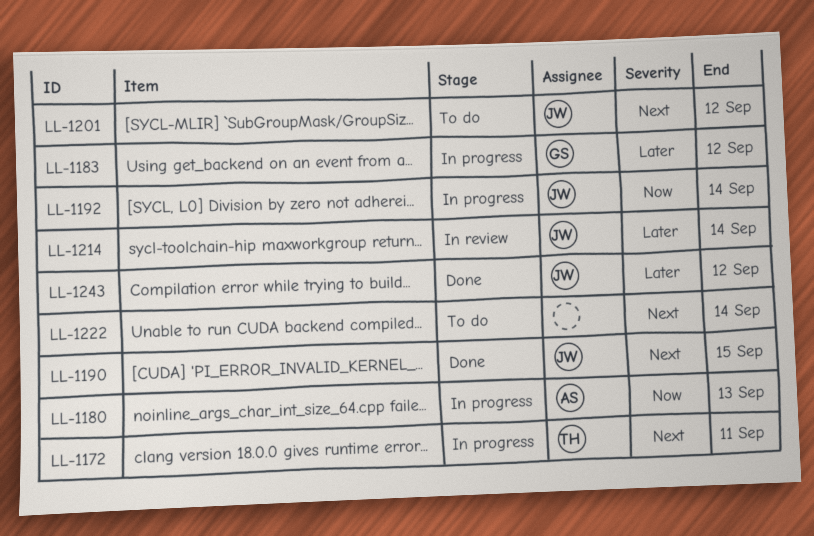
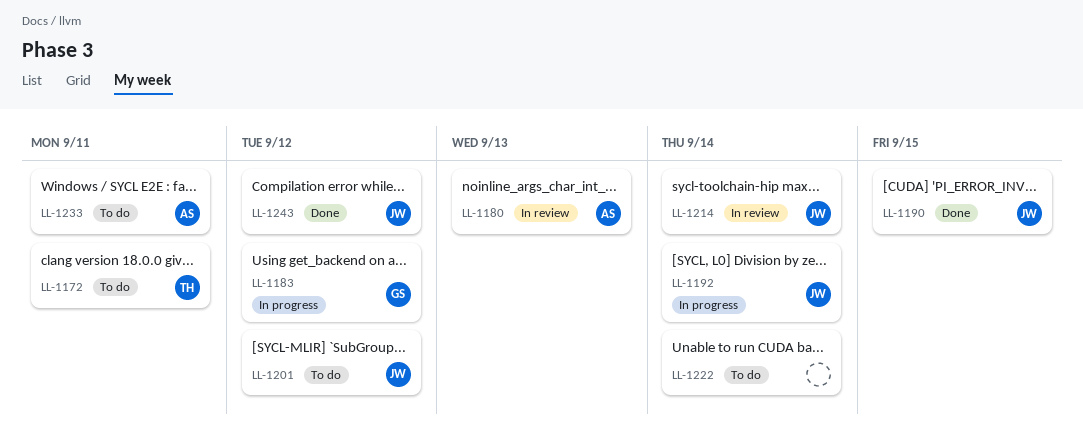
LL-1172, status: In progress -> To do
LL-1180, status: In progress -> In review
LL-1233: none -> present

